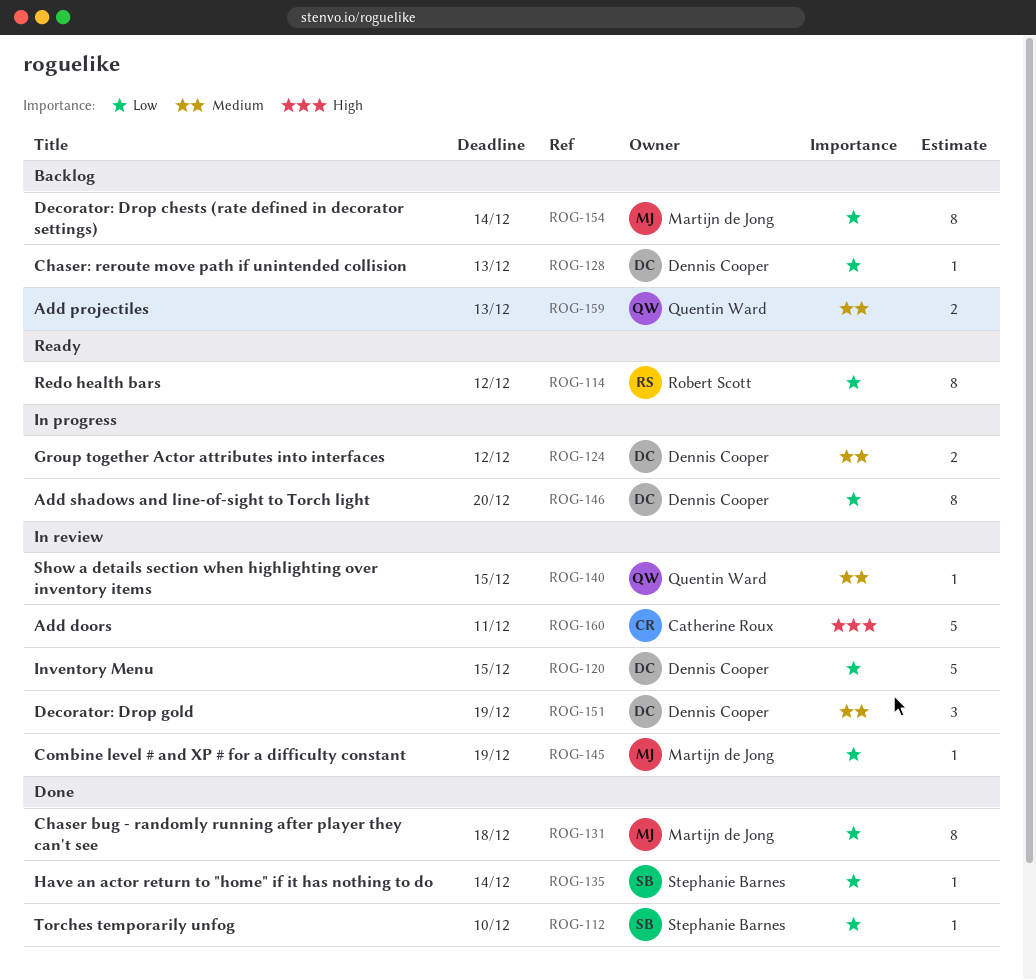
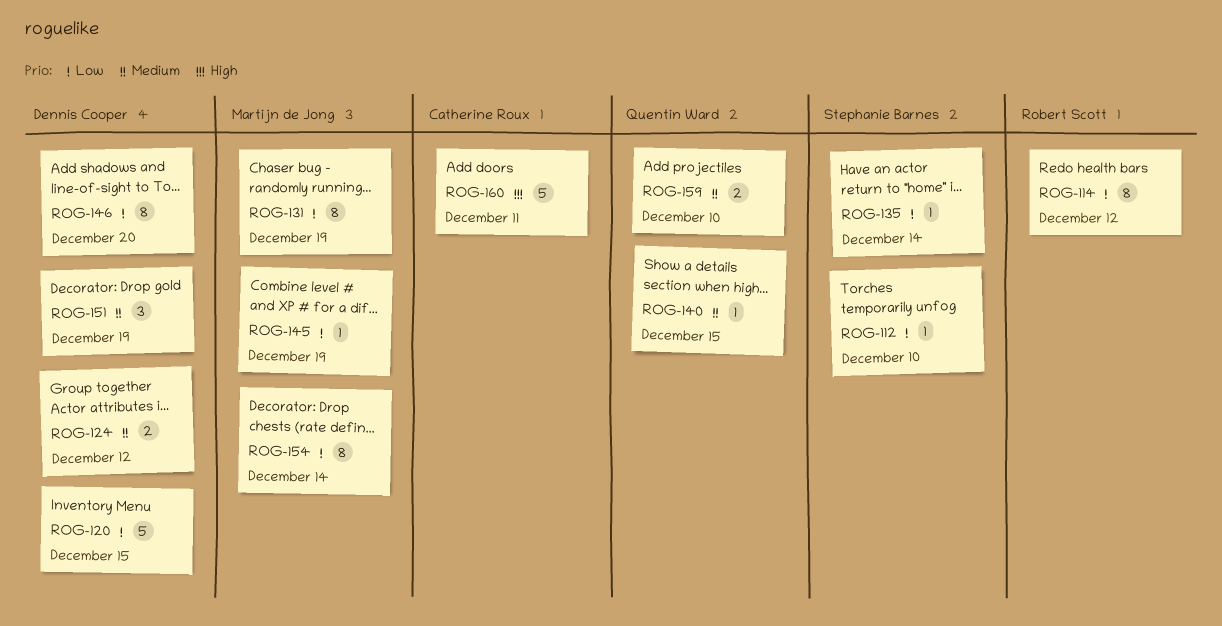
ROG-128: present -> none
ROG-131, due: Dec 18 -> Dec 19
ROG-159, due: Dec 13 -> Dec 10

